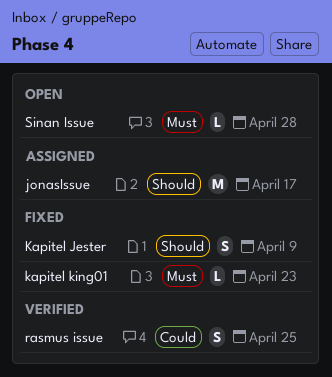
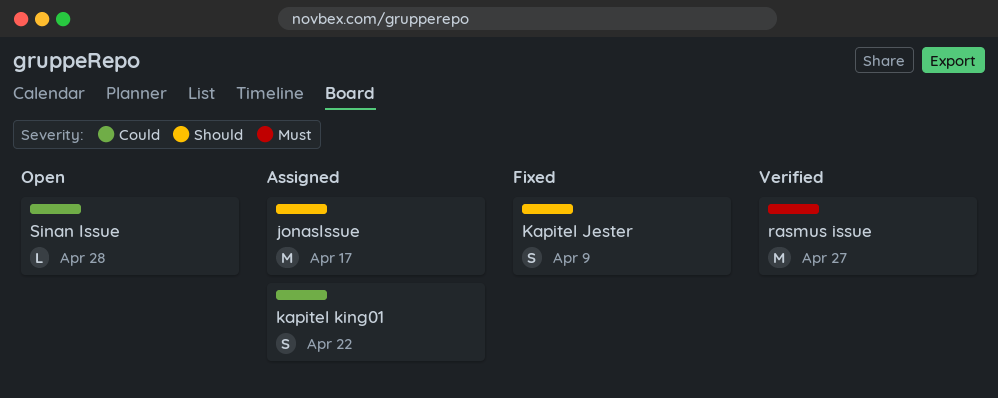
kapitel king01, status: Fixed -> Assigned
kapitel king01, priority: Must -> Could
kapitel king01, estimate: L -> S
kapitel king01, due: Apr 23 -> Apr 22
rasmus issue, priority: Could -> Must
rasmus issue, estimate: S -> M
rasmus issue, due: Apr 25 -> Apr 27
Sinan Issue, priority: Must -> Could

